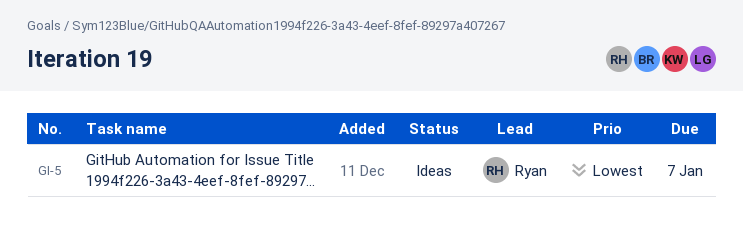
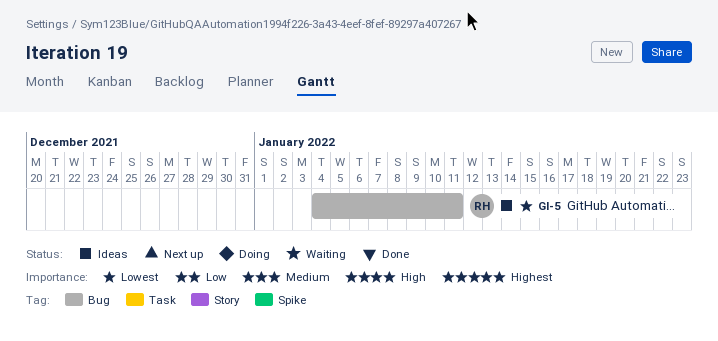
GI-5, due: Jan 7 -> Jan 11

